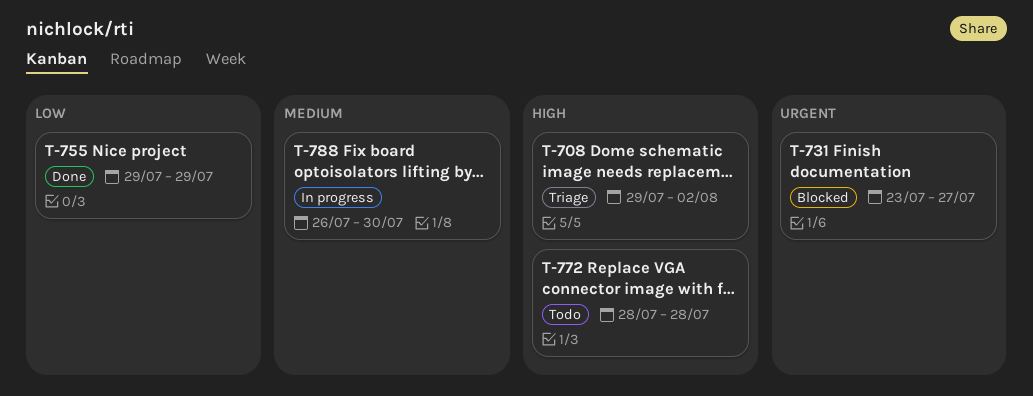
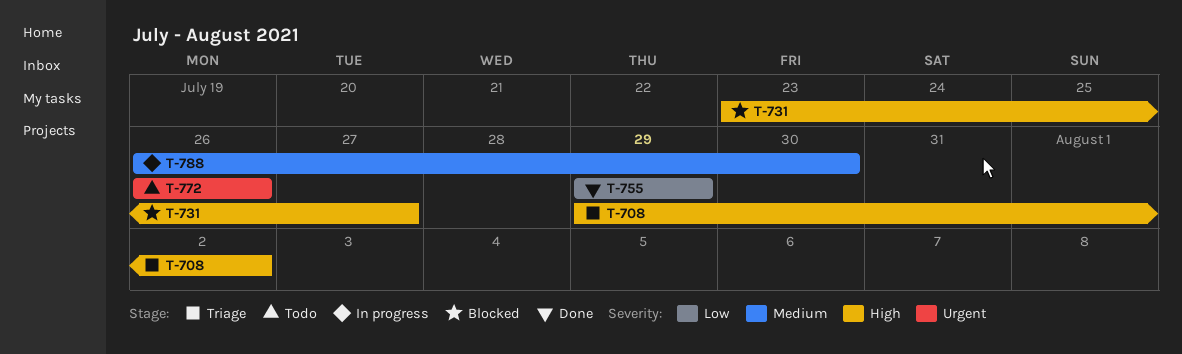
T-731, priority: Urgent -> High
T-772, priority: High -> Urgent
T-772, start: Jul 28 -> Jul 26
T-772, due: Jul 28 -> Jul 26

